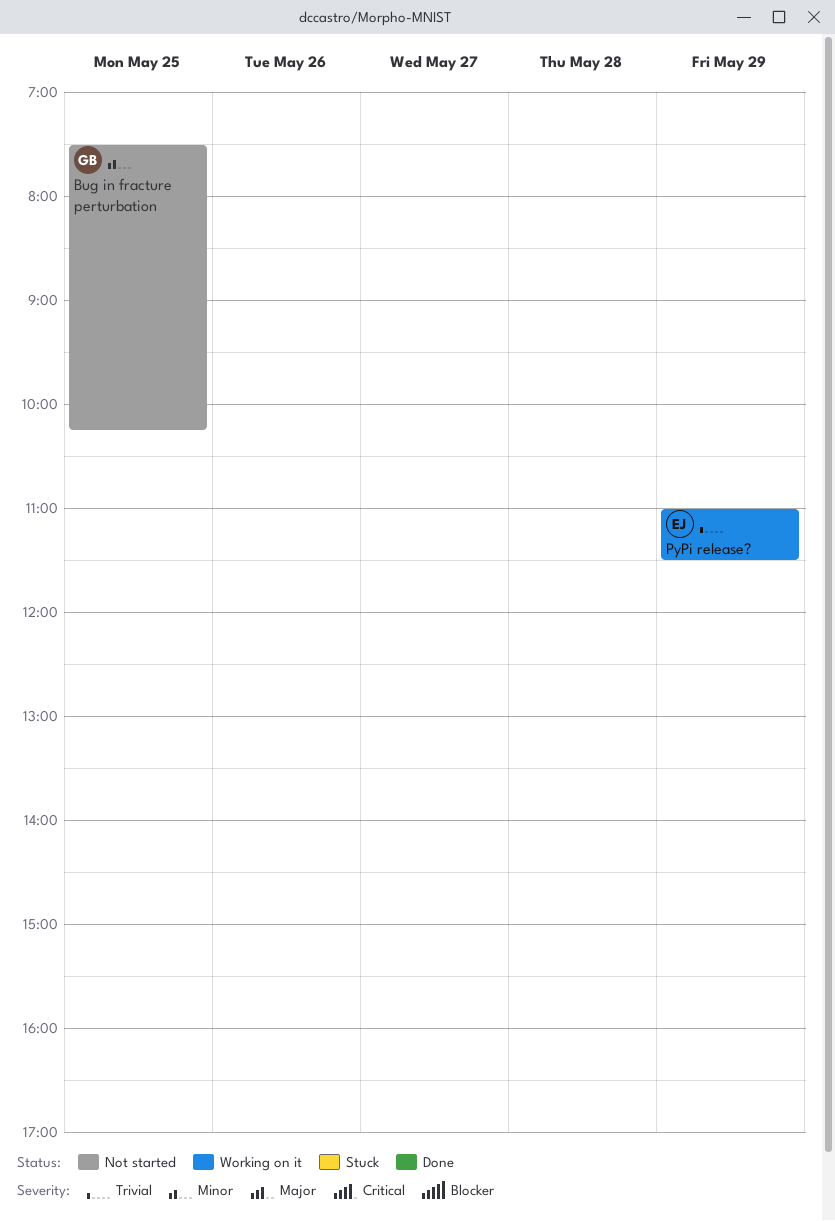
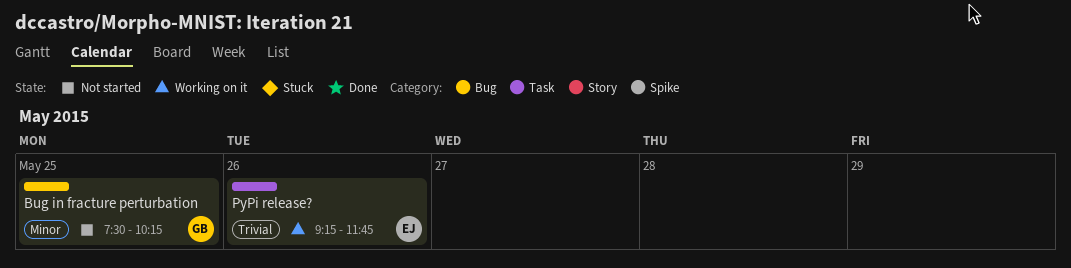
PyPi release?, day: May 29 -> May 26
PyPi release?, begins: 11:00 -> 09:15
PyPi release?, ends: 11:30 -> 11:45

